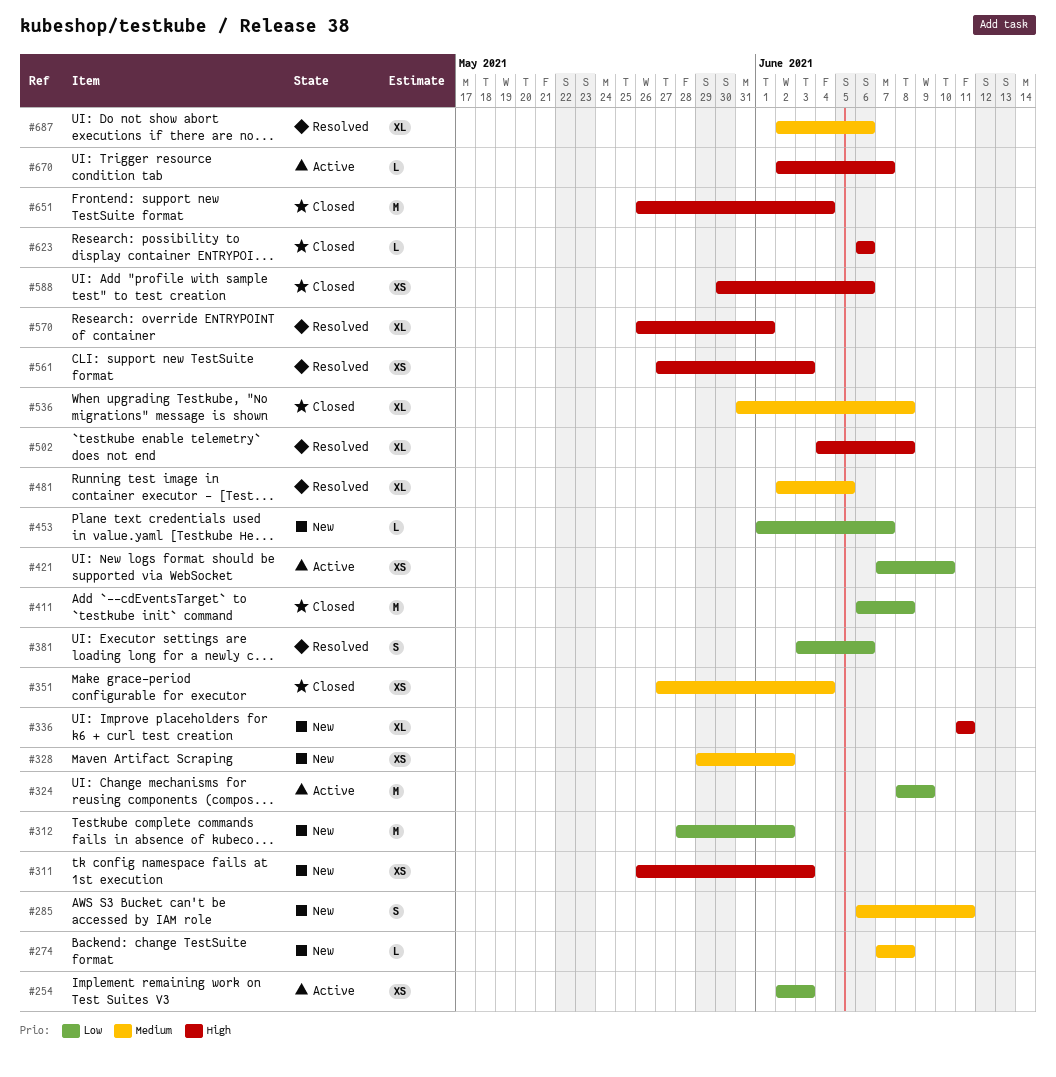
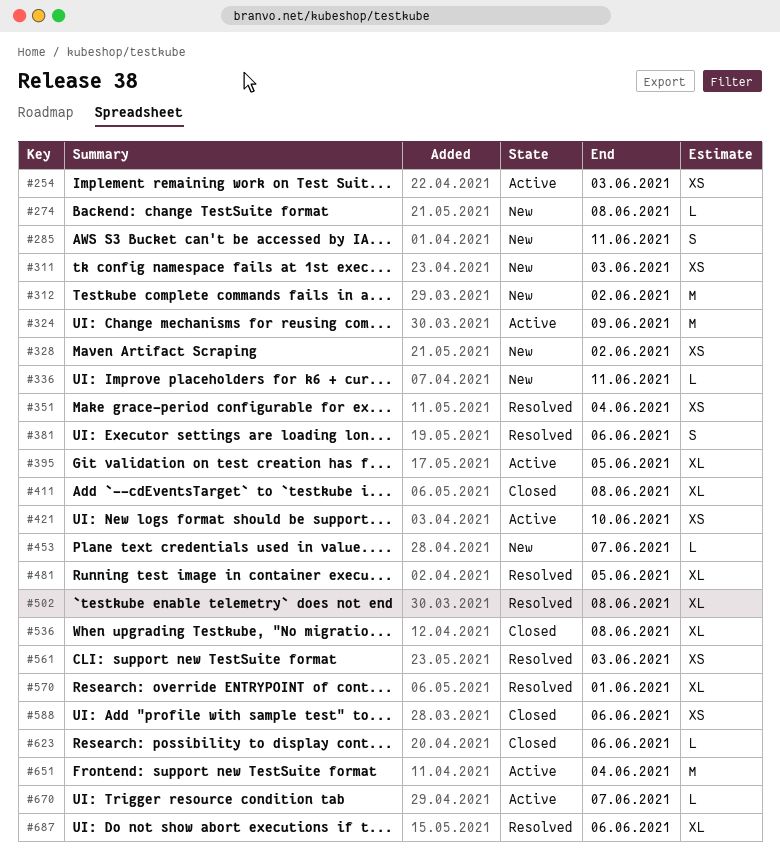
#336, estimate: XL -> L
#351, status: Closed -> Resolved
#395: none -> present
#411, estimate: M -> XL
#651, status: Closed -> Active

